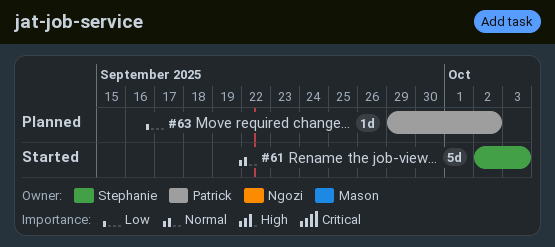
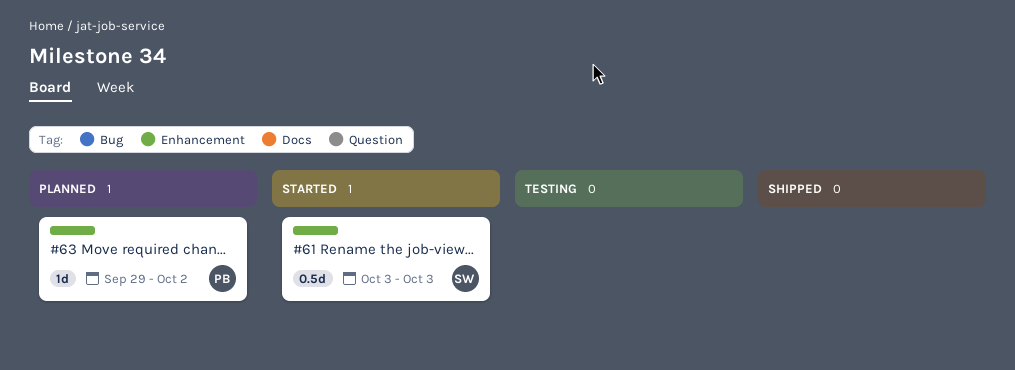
#61, estimate: 5d -> 0.5d
#61, start: Oct 2 -> Oct 3

